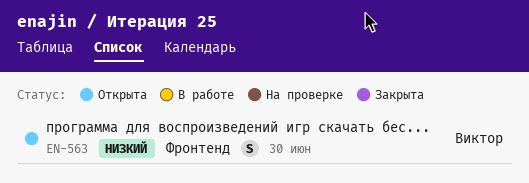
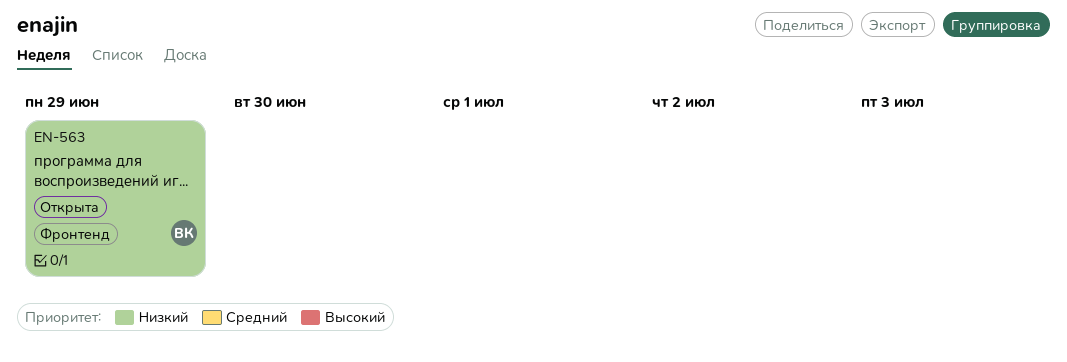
EN-563, due: Jun 30 -> Jun 29

